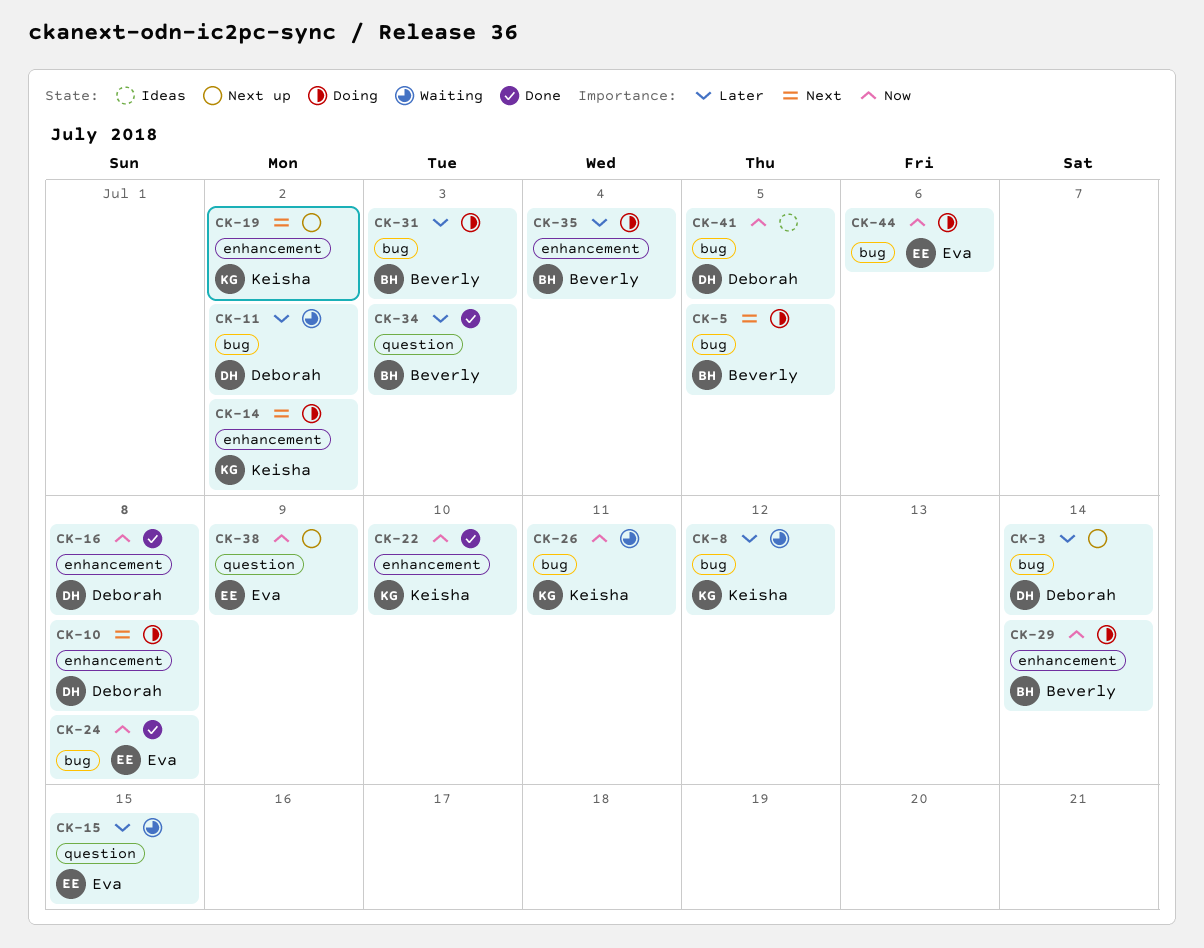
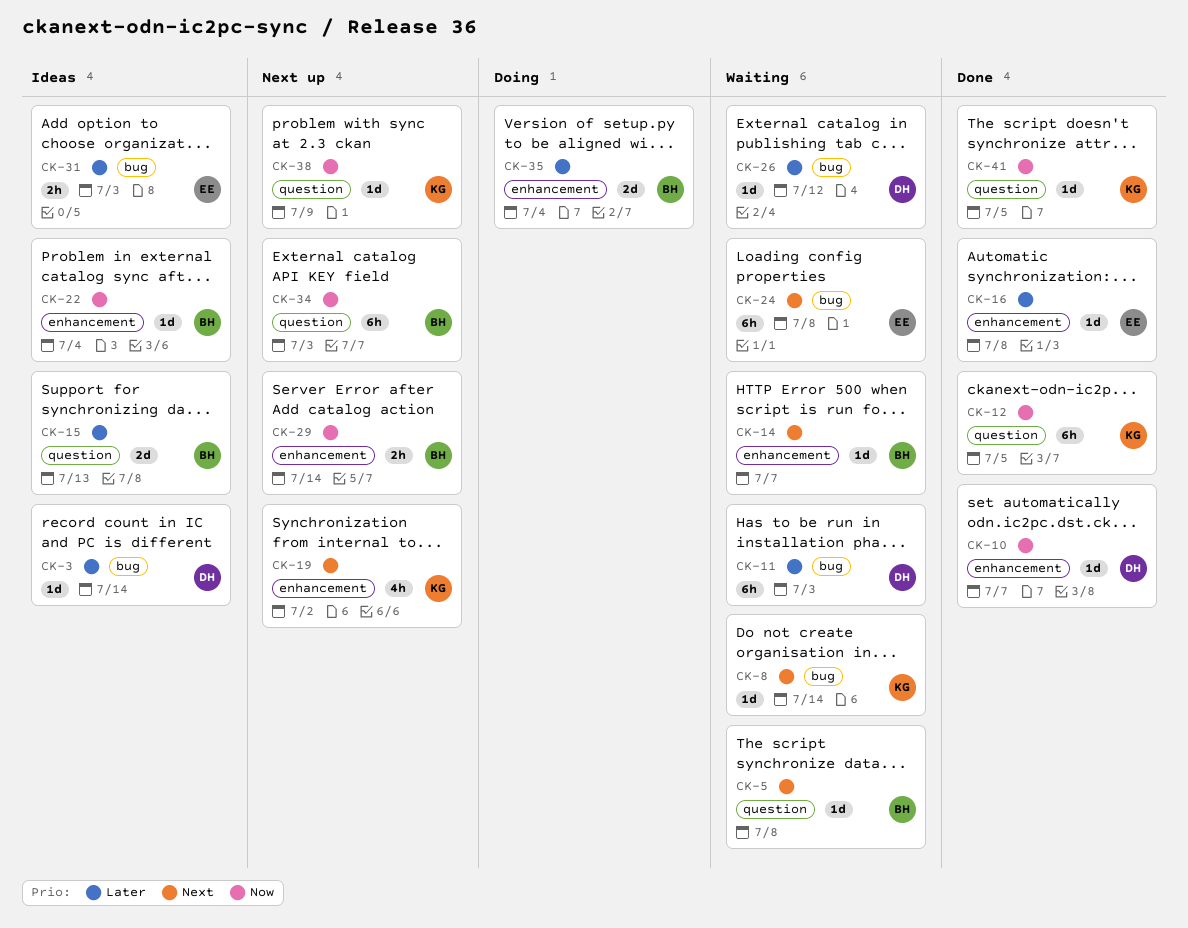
CK-3, status: Next up -> Ideas
CK-5, status: Doing -> Waiting
CK-5, label: bug -> question
CK-5, due: Jul 5 -> Jul 8
CK-8, priority: Later -> Next
CK-8, due: Jul 12 -> Jul 14
CK-10, status: Doing -> Done
CK-10, priority: Next -> Now
CK-10, due: Jul 8 -> Jul 7
CK-11, due: Jul 2 -> Jul 3
CK-12: none -> present
CK-14, status: Doing -> Waiting
CK-14, owner: Keisha -> Beverly
CK-14, due: Jul 2 -> Jul 7
CK-15, status: Waiting -> Ideas
CK-15, owner: Eva -> Beverly
CK-15, due: Jul 15 -> Jul 13
CK-16, owner: Deborah -> Eva
CK-16, priority: Now -> Later
CK-22, status: Done -> Ideas
CK-22, owner: Keisha -> Beverly
CK-22, due: Jul 10 -> Jul 4
CK-24, status: Done -> Waiting
CK-24, priority: Now -> Next
CK-26, owner: Keisha -> Deborah
CK-26, priority: Now -> Later
CK-26, due: Jul 11 -> Jul 12
CK-29, status: Doing -> Next up
CK-31, status: Doing -> Ideas
CK-31, owner: Beverly -> Eva
CK-34, status: Done -> Next up
CK-34, priority: Later -> Now
CK-38, owner: Eva -> Keisha
CK-41, status: Ideas -> Done
CK-41, owner: Deborah -> Keisha
CK-41, label: bug -> question
CK-44: present -> none

